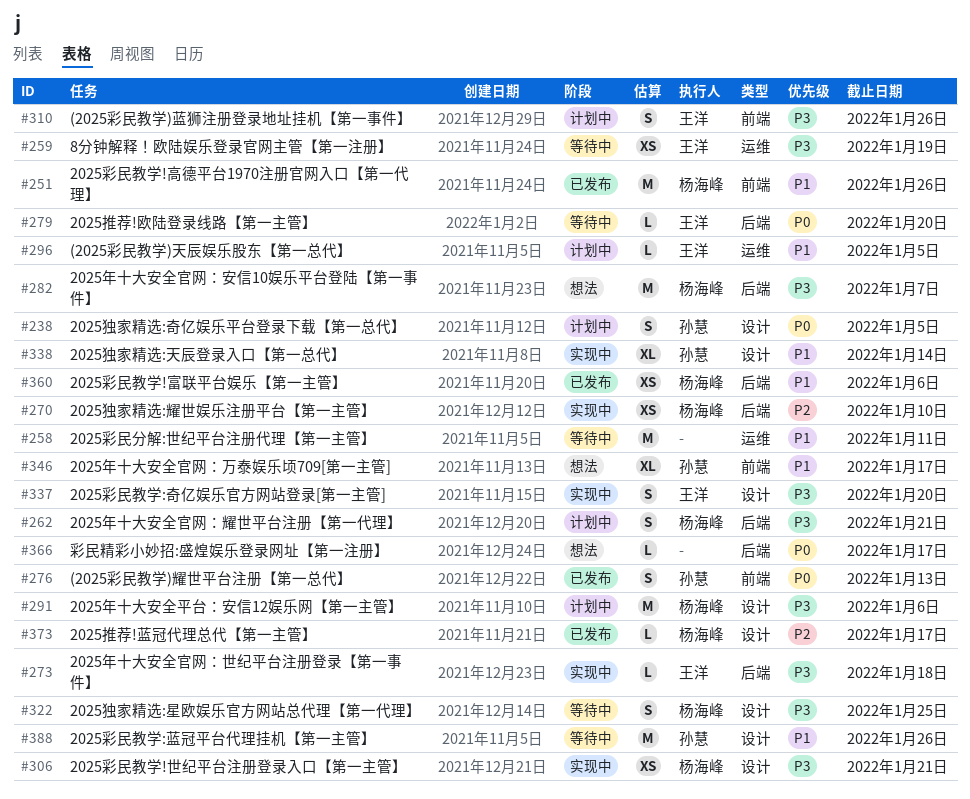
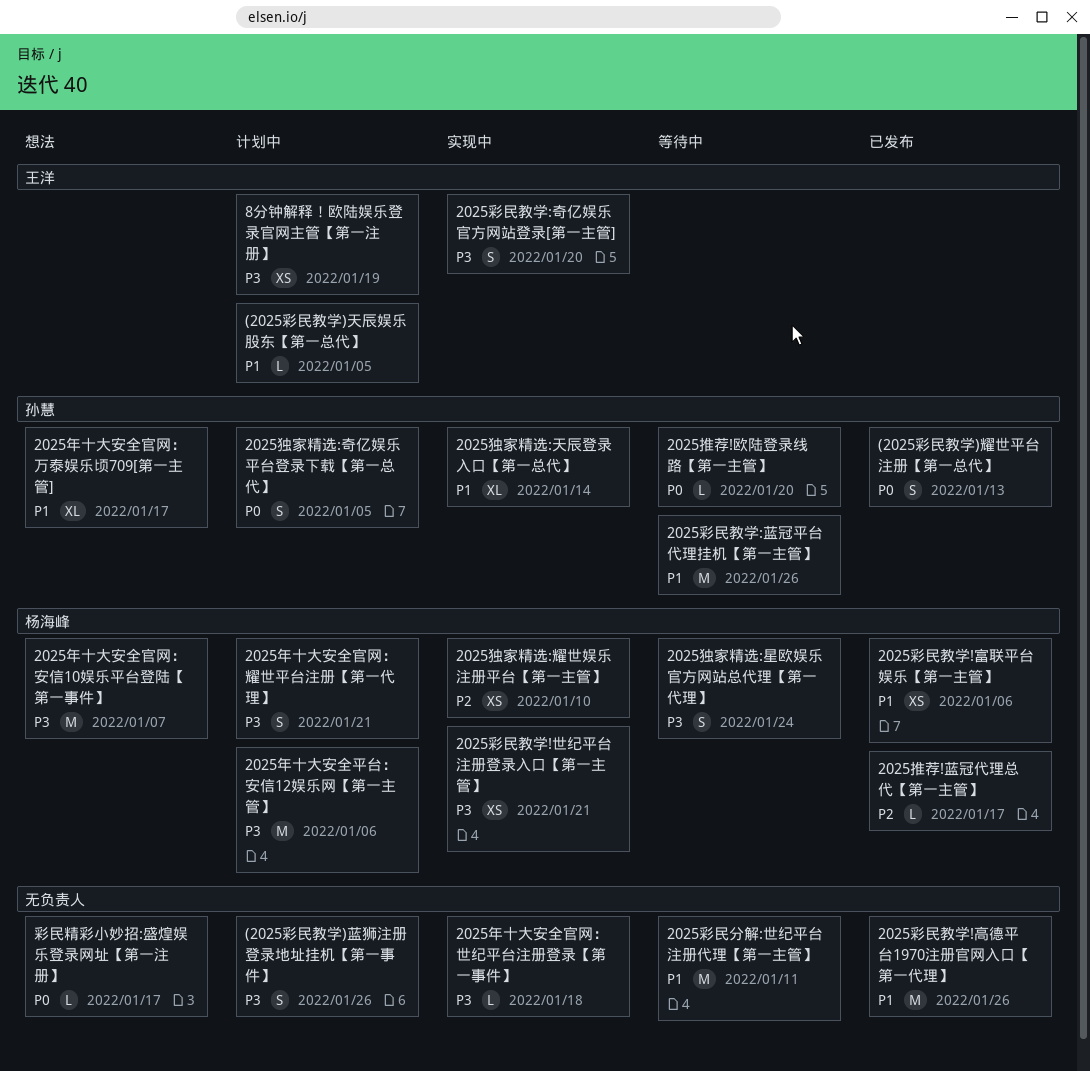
(2025彩民教学)蓝狮注册登录地址挂机【第一事件】, owner: 王洋 -> none
2025年十大安全官网：世纪平台注册登录【第一事件】, owner: 王洋 -> none
2025彩民教学!高德平台1970注册官网入口【第一代理】, owner: 杨海峰 -> none
2025推荐!欧陆登录线路【第一主管】, owner: 王洋 -> 孙慧
2025独家精选:星欧娱乐官方网站总代理【第一代理】, due: Jan 25 -> Jan 24
8分钟解释！欧陆娱乐登录官网主管【第一注册】, status: 等待中 -> 计划中

